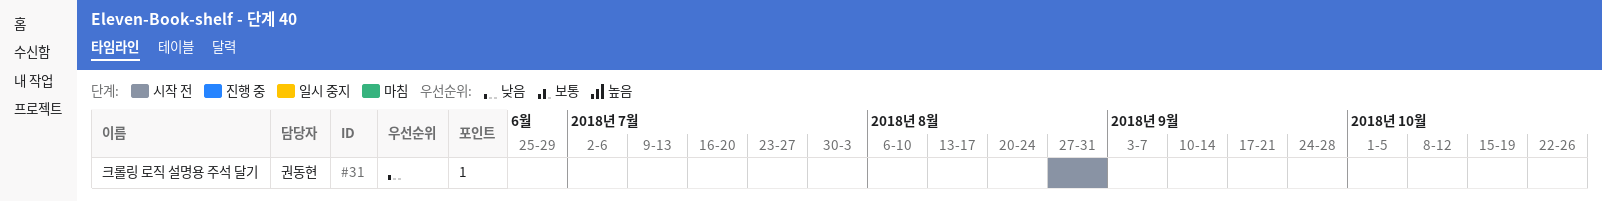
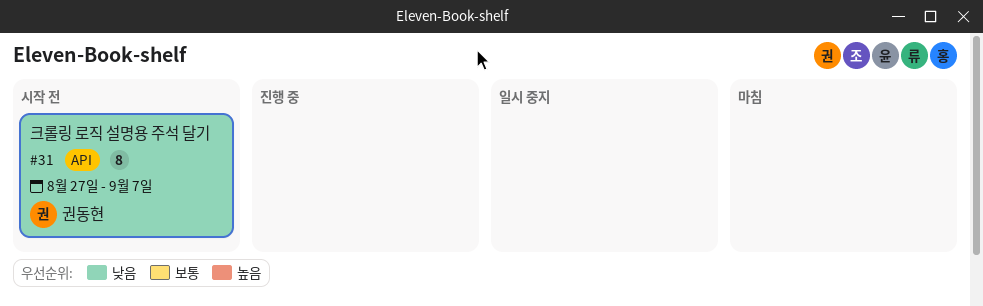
#31, estimate: 1 -> 8
#31, due: Aug 31 -> Sep 7

